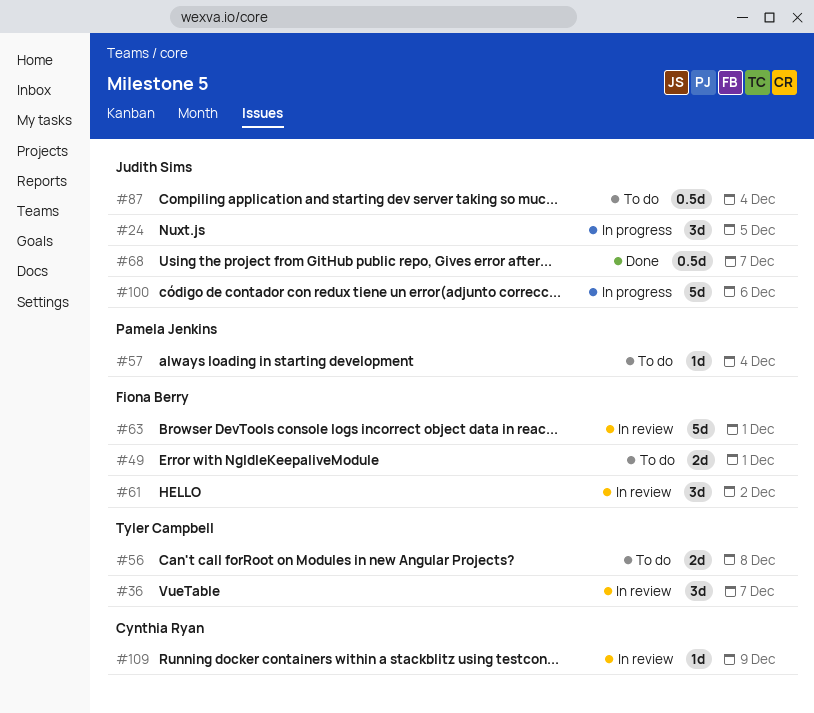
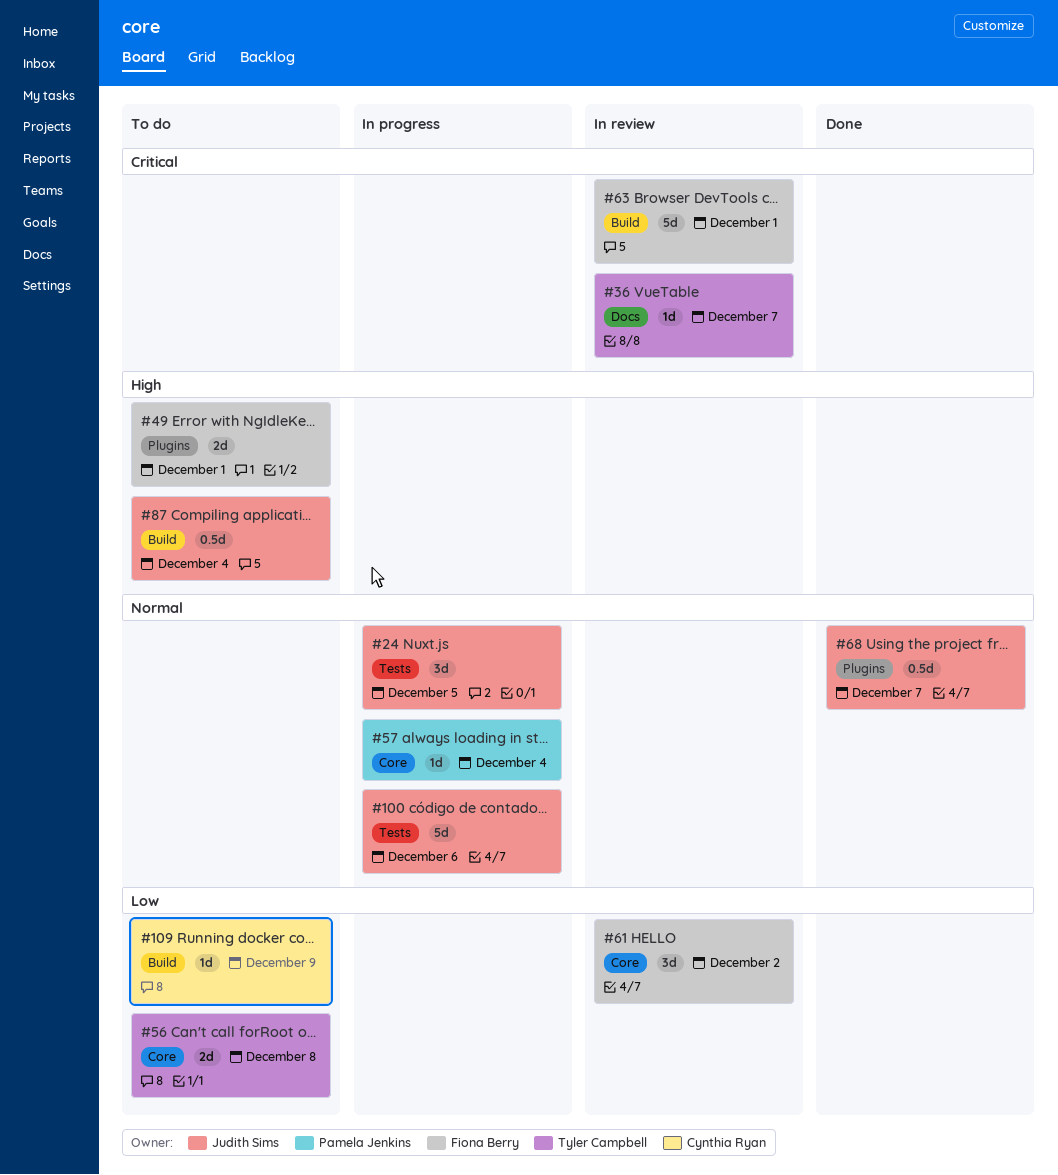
#36, estimate: 3d -> 1d
#57, status: To do -> In progress
#109, status: In review -> To do

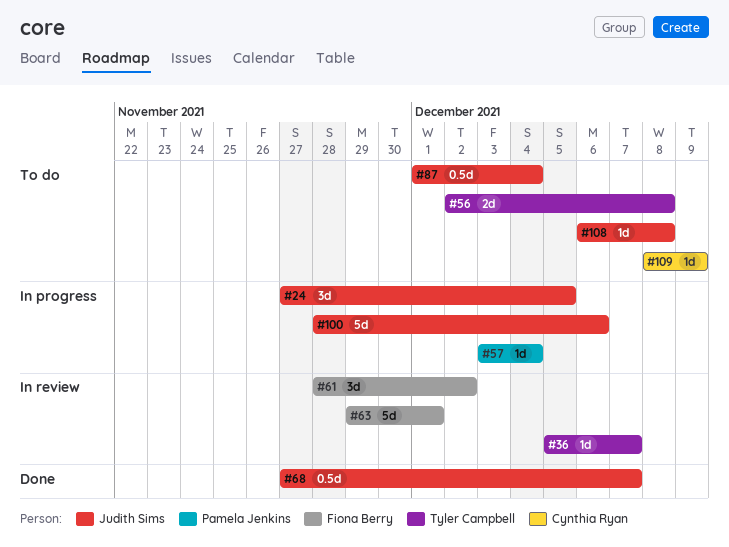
#49: present -> none
#108: none -> present

